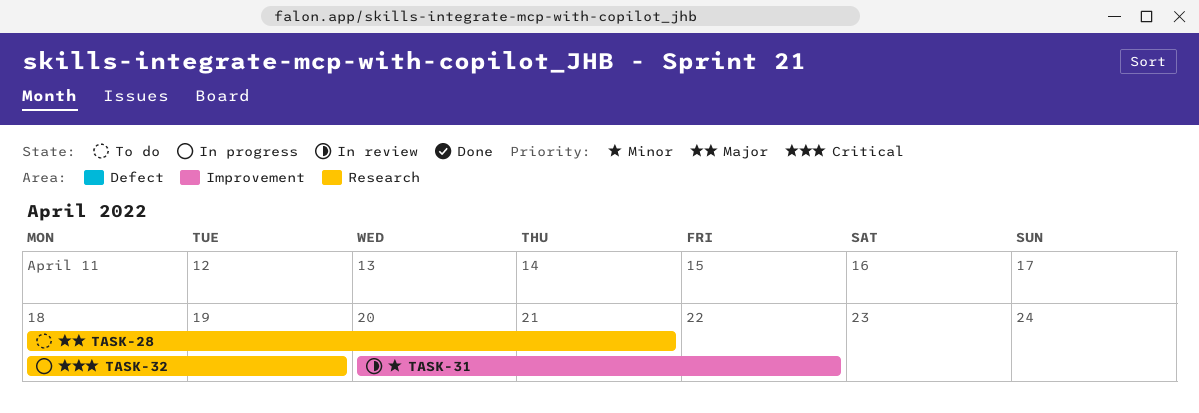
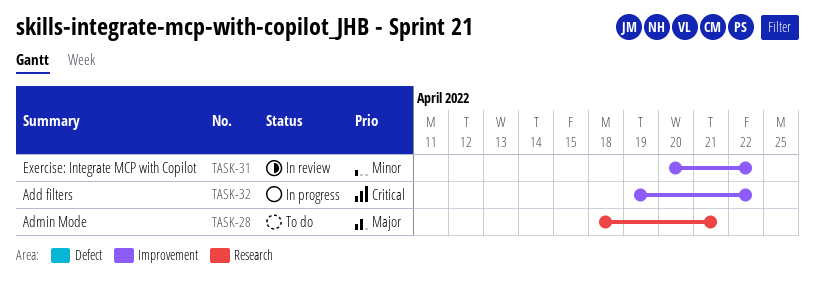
TASK-32, label: Research -> Improvement
TASK-32, start: Apr 18 -> Apr 19
TASK-32, due: Apr 19 -> Apr 22

